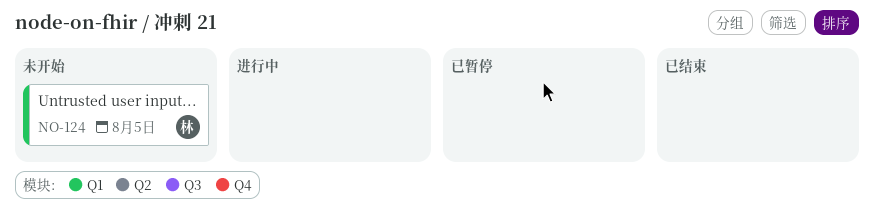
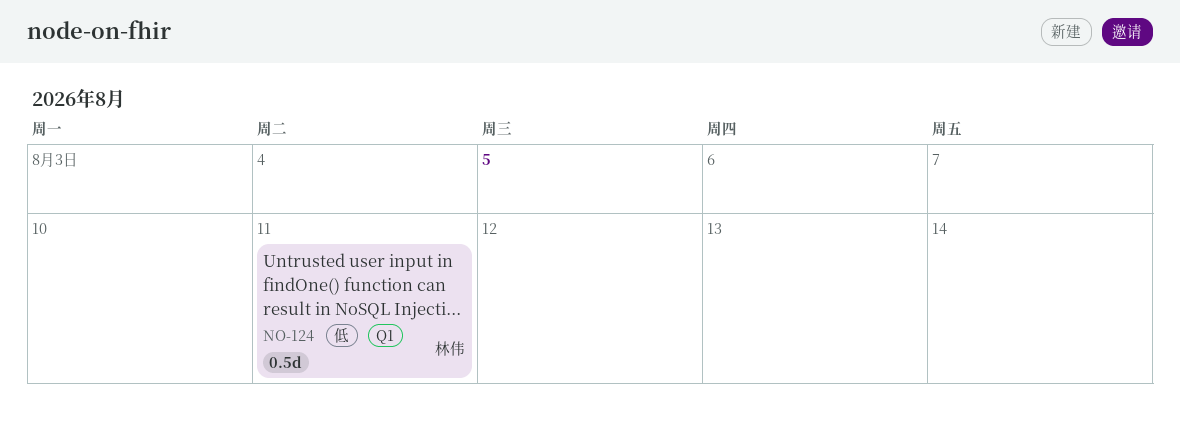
NO-124, due: Aug 5 -> Aug 11

